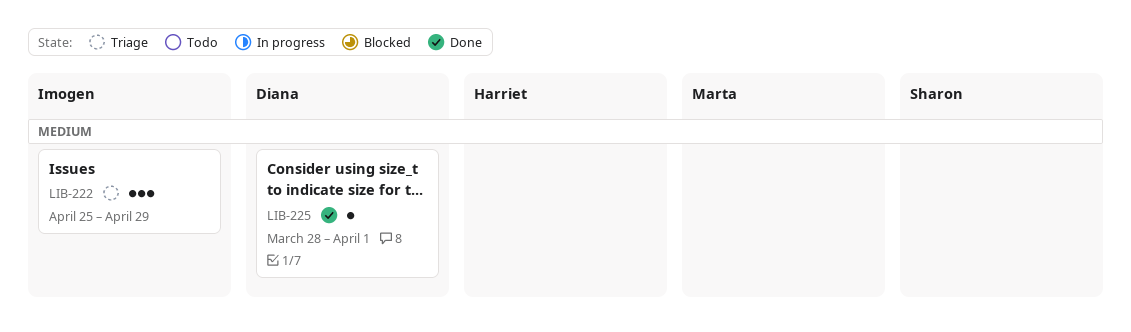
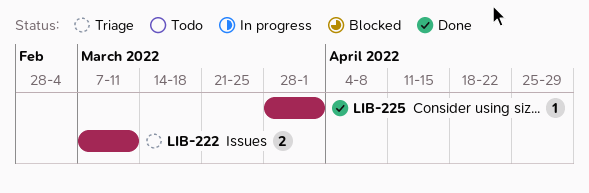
LIB-222, estimate: 3 -> 2
LIB-222, start: Apr 25 -> Mar 7
LIB-222, due: Apr 29 -> Mar 11

